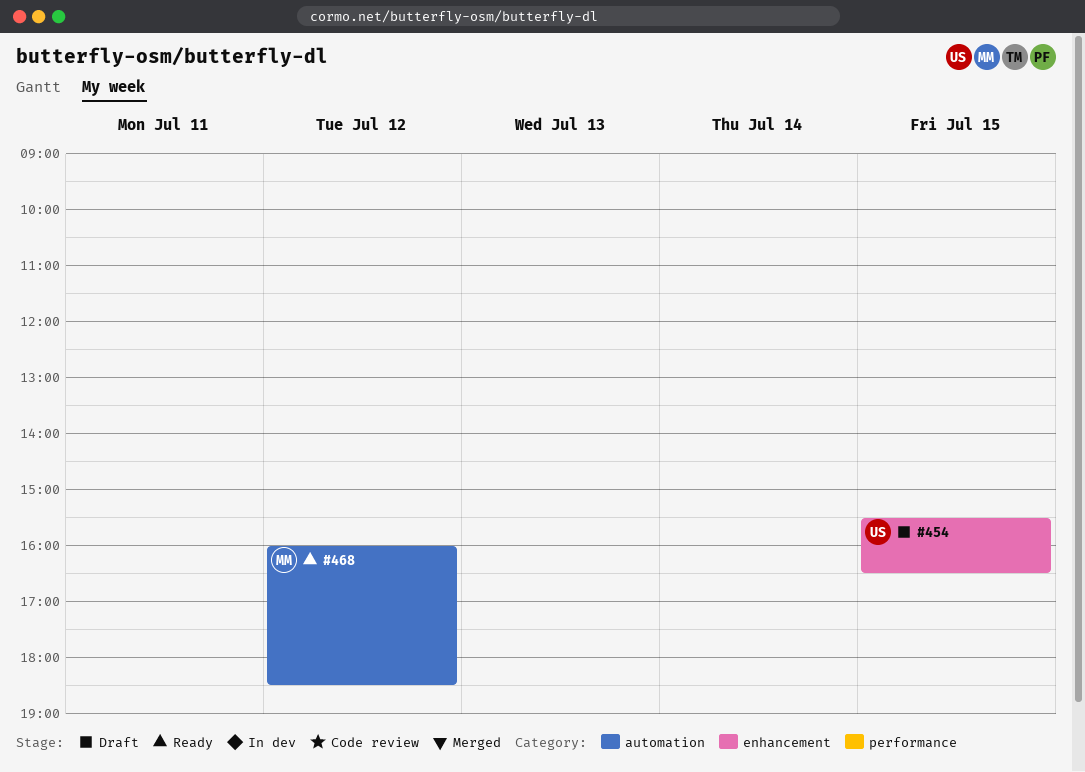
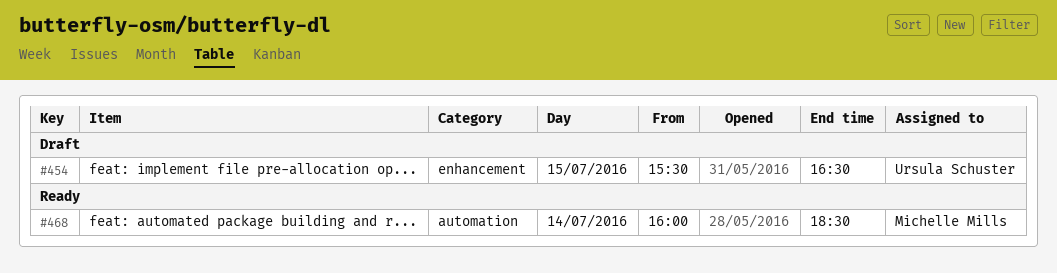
#468, day: Jul 12 -> Jul 14

